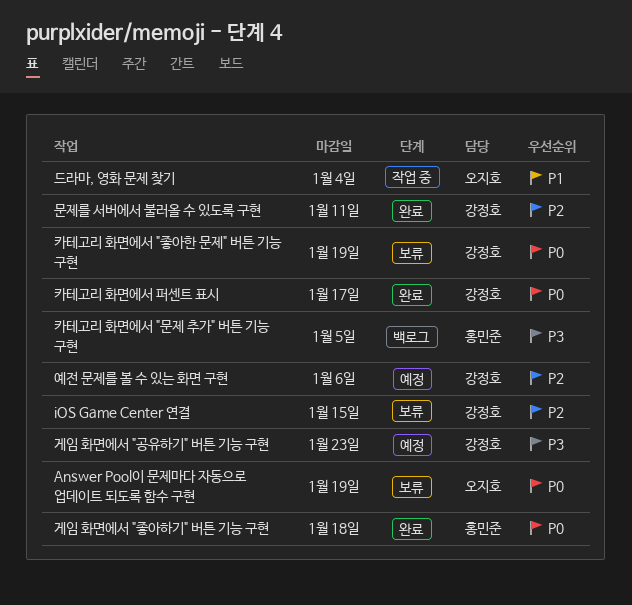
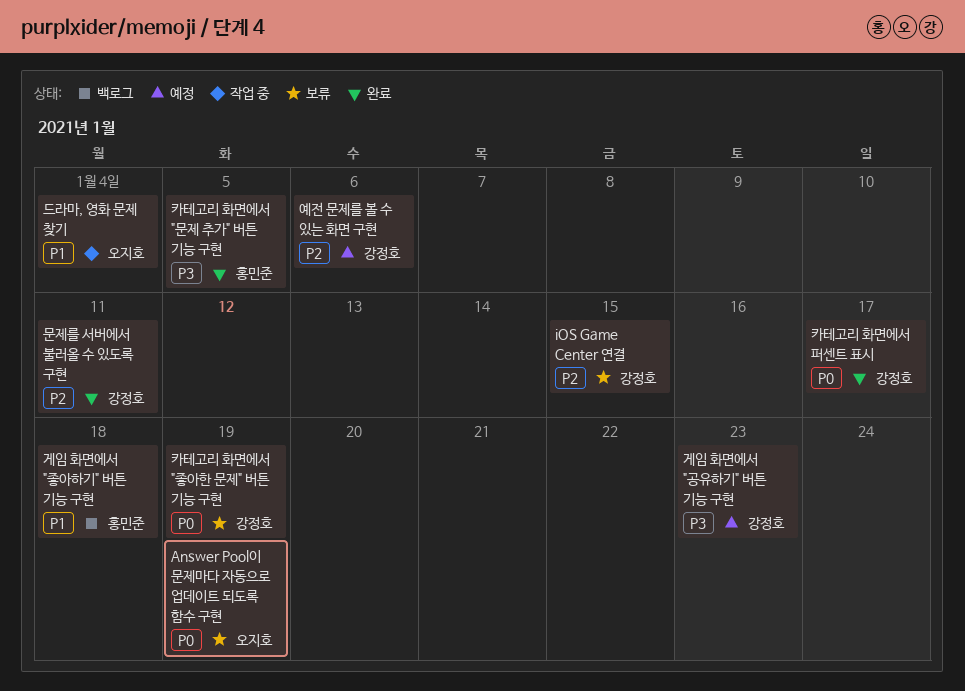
게임 화면에서 "좋아하기" 버튼 기능 구현, status: 완료 -> 백로그
게임 화면에서 "좋아하기" 버튼 기능 구현, priority: P0 -> P1
카테고리 화면에서 "문제 추가" 버튼 기능 구현, status: 백로그 -> 완료

